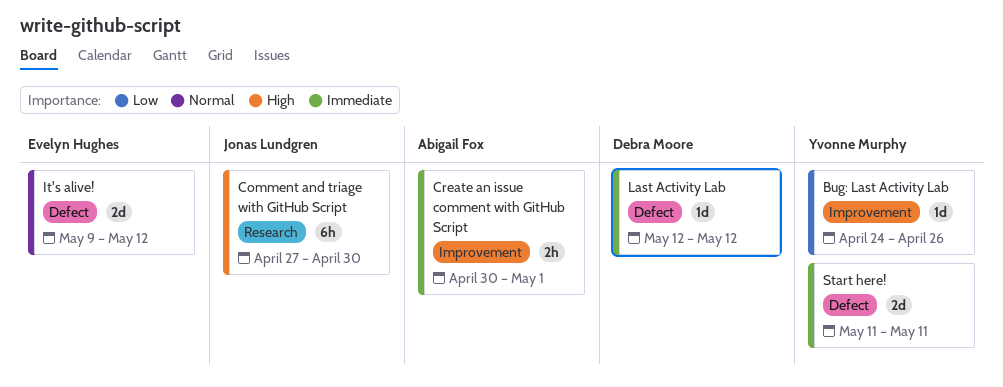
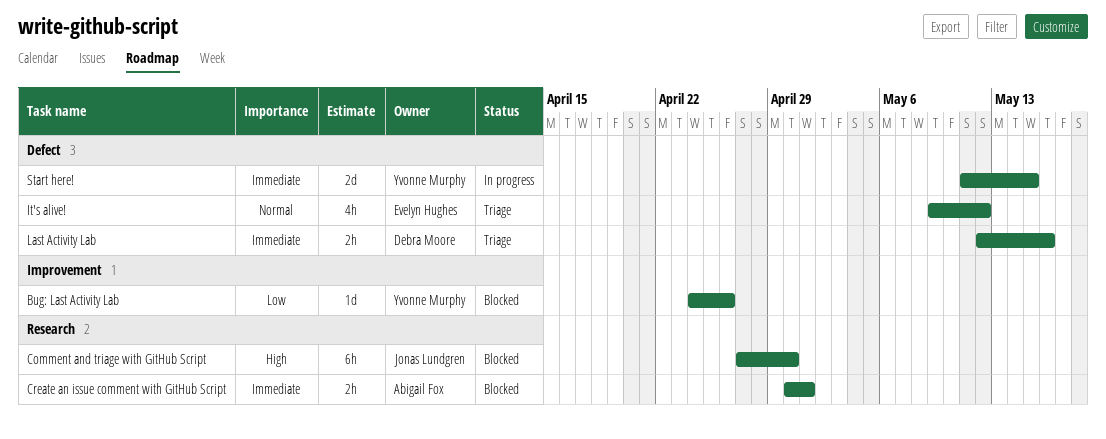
Create an issue comment with GitHub Script, label: Improvement -> Research
It's alive!, estimate: 2d -> 4h
Last Activity Lab, estimate: 1d -> 2h
Last Activity Lab, due: May 12 -> May 16
Start here!, due: May 11 -> May 15

